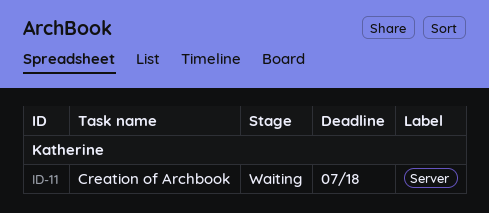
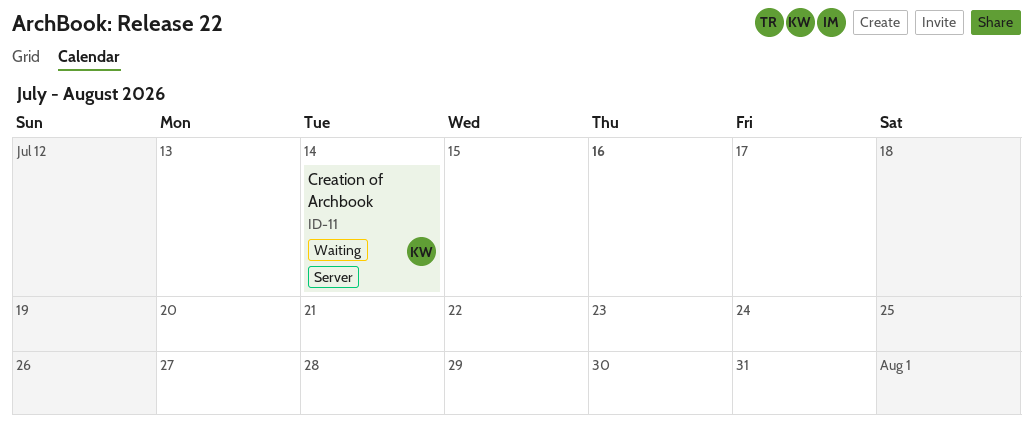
ID-11, due: Jul 18 -> Jul 14

